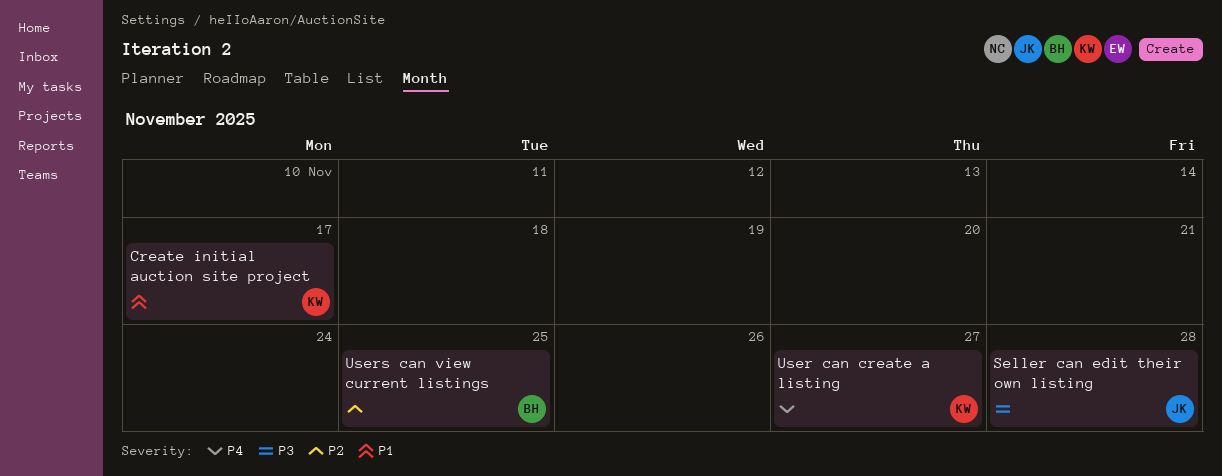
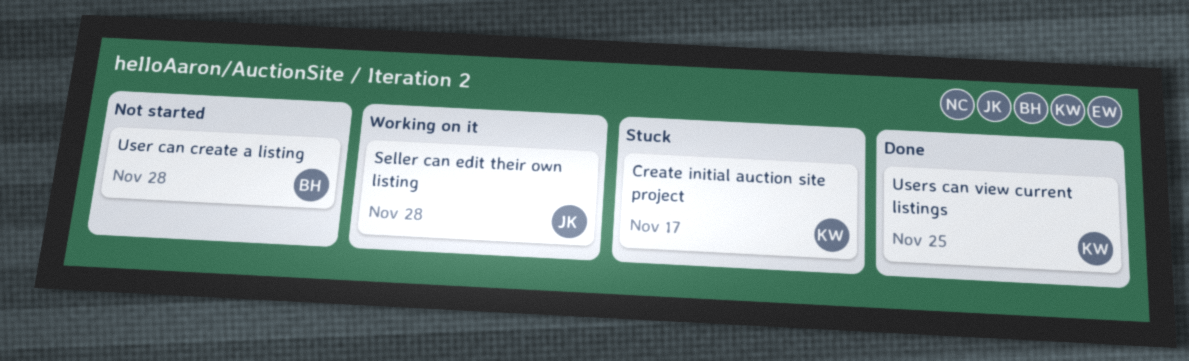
User can create a listing, owner: KW -> BH
User can create a listing, due: Nov 27 -> Nov 28
Users can view current listings, owner: BH -> KW

